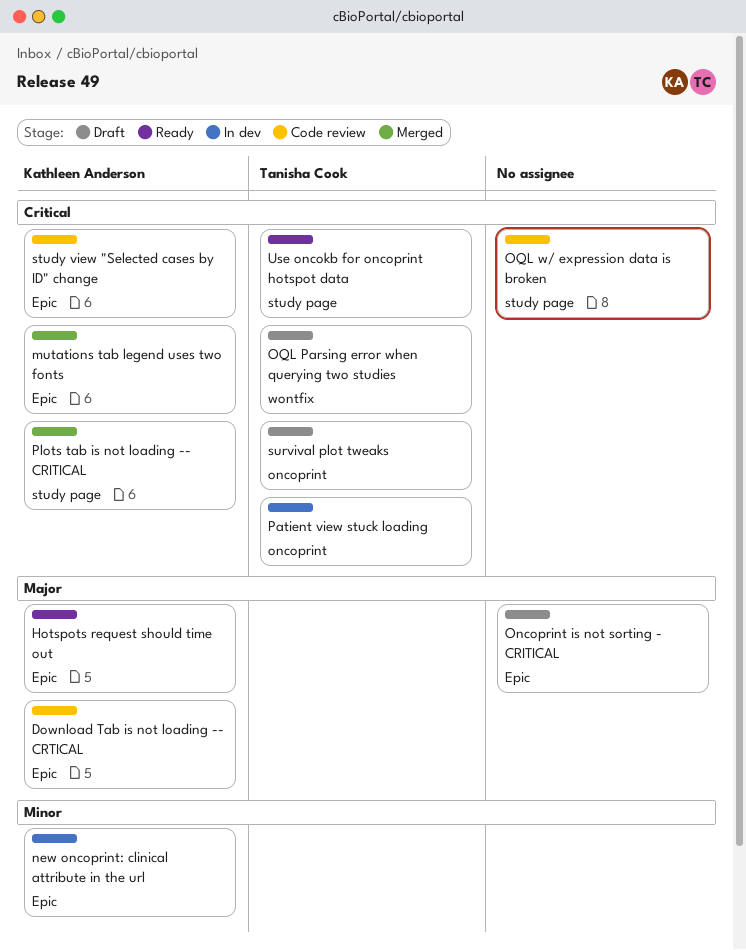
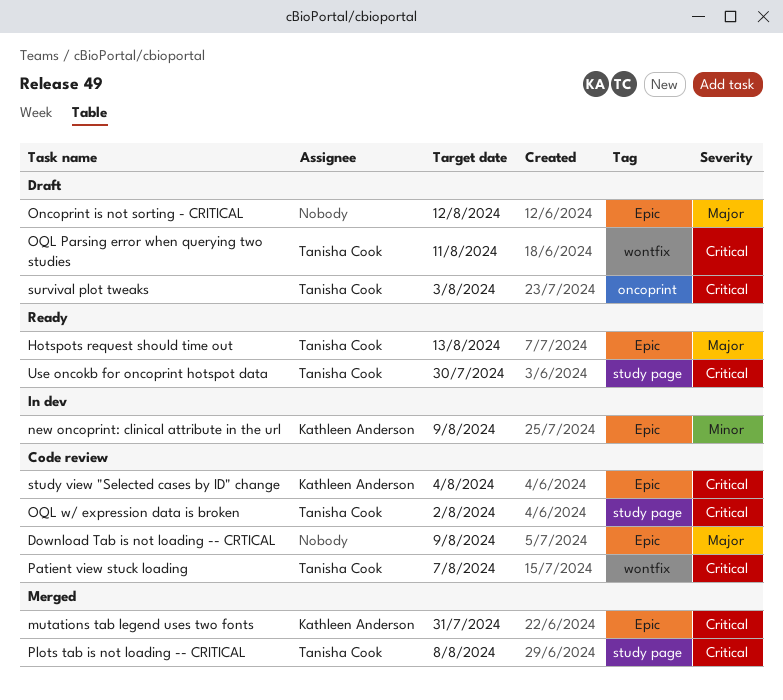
Download Tab is not loading -- CRTICAL, owner: Kathleen Anderson -> none
Hotspots request should time out, owner: Kathleen Anderson -> Tanisha Cook
OQL w/ expression data is broken, owner: none -> Tanisha Cook
Patient view stuck loading, status: In dev -> Code review
Patient view stuck loading, label: oncoprint -> wontfix
Plots tab is not loading -- CRITICAL, owner: Kathleen Anderson -> Tanisha Cook

